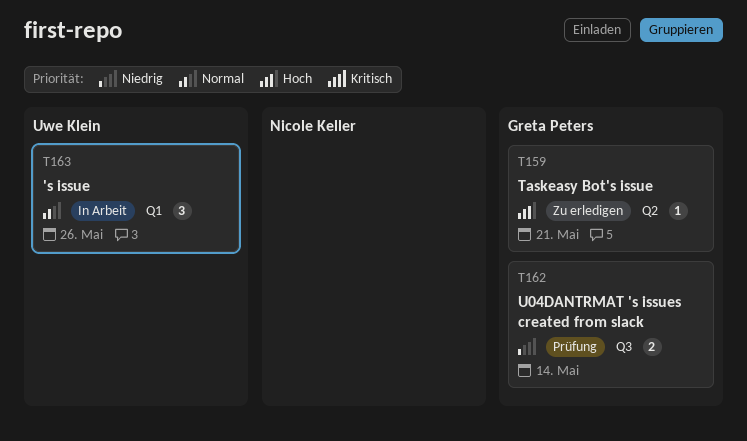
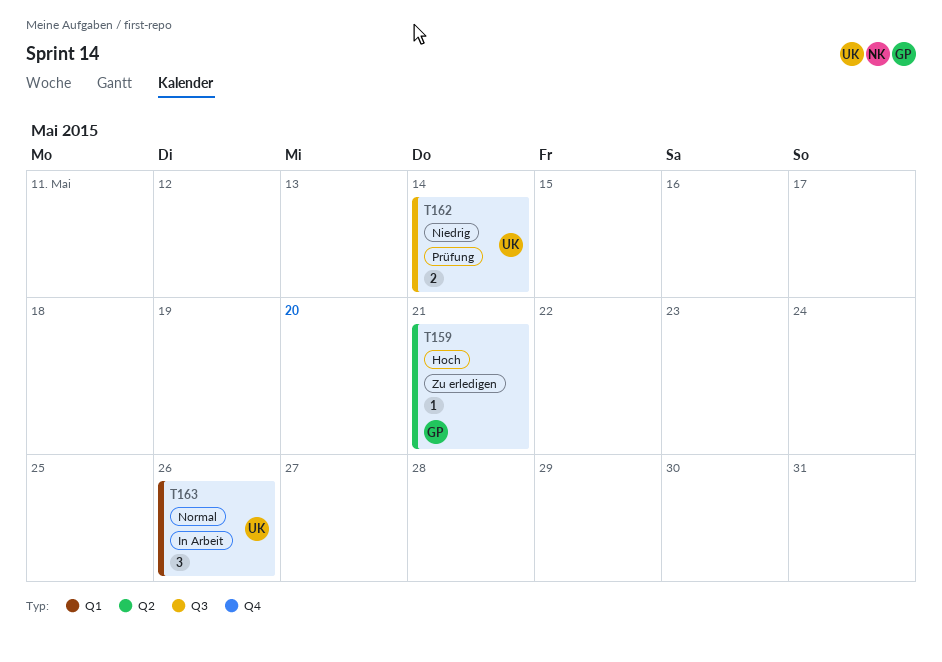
T162, owner: Greta Peters -> Uwe Klein

